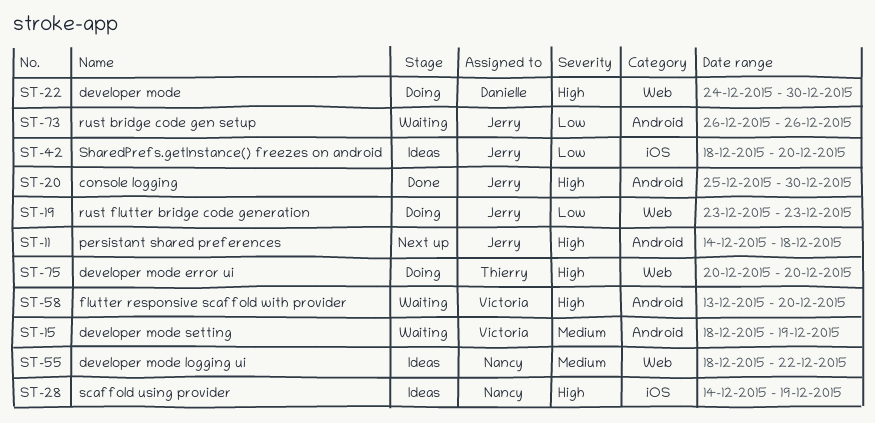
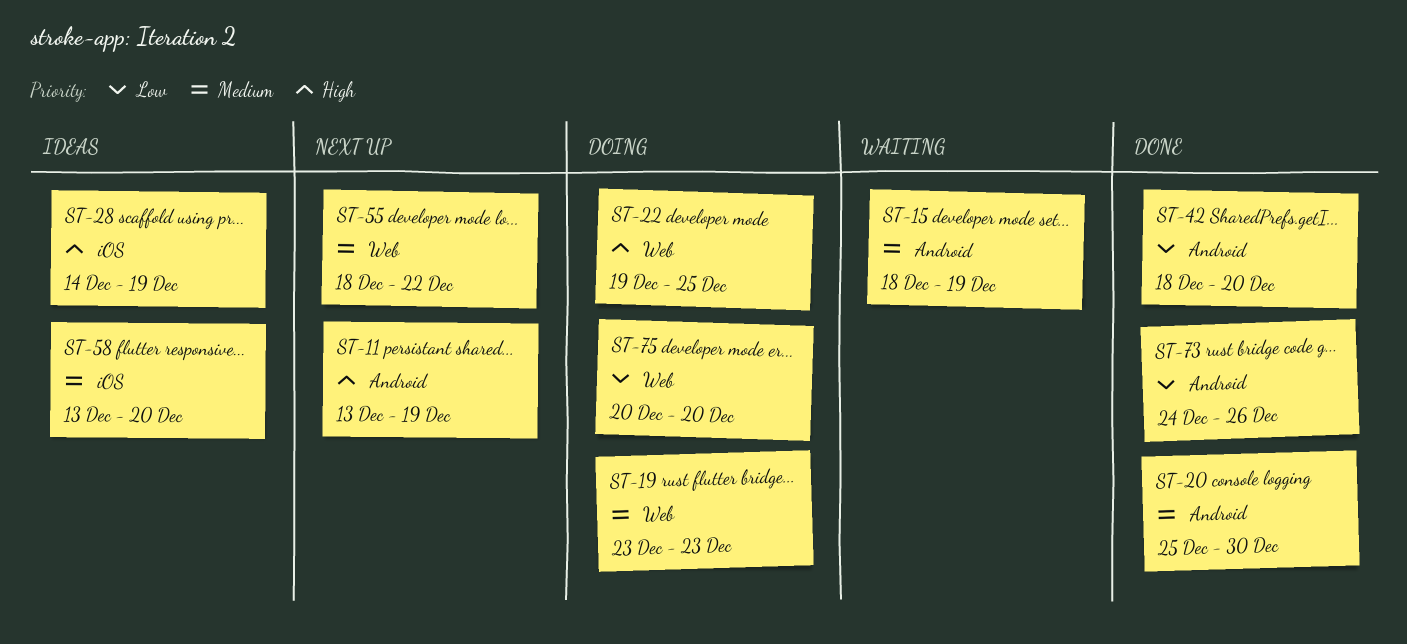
ST-11, start: Dec 14 -> Dec 13
ST-11, due: Dec 18 -> Dec 19
ST-19, priority: Low -> Medium
ST-20, priority: High -> Medium
ST-22, start: Dec 24 -> Dec 19
ST-22, due: Dec 30 -> Dec 25
ST-42, status: Ideas -> Done
ST-42, label: iOS -> Android
ST-55, status: Ideas -> Next up
ST-58, status: Waiting -> Ideas
ST-58, priority: High -> Medium
ST-58, label: Android -> iOS
ST-73, status: Waiting -> Done
ST-73, start: Dec 26 -> Dec 24
ST-75, priority: High -> Low

